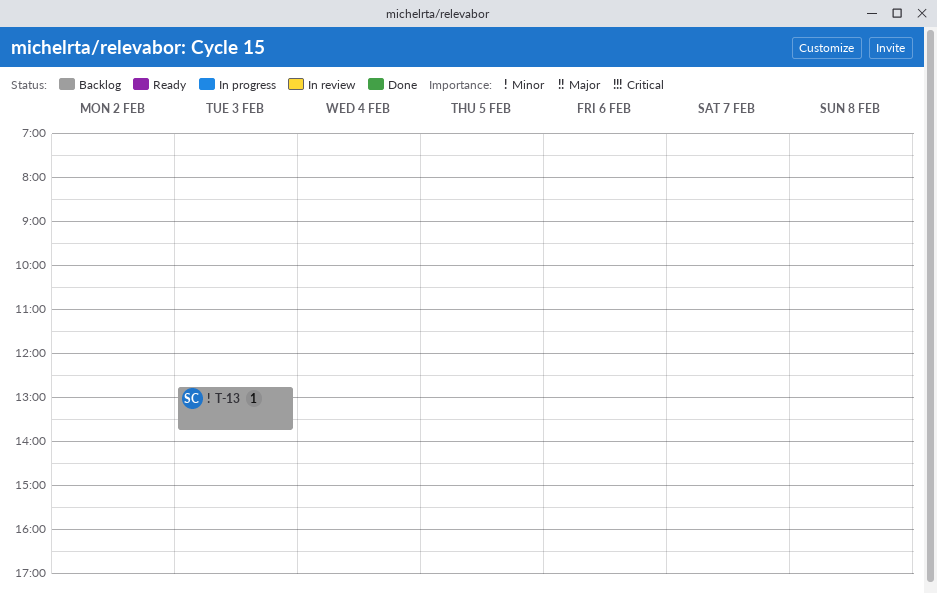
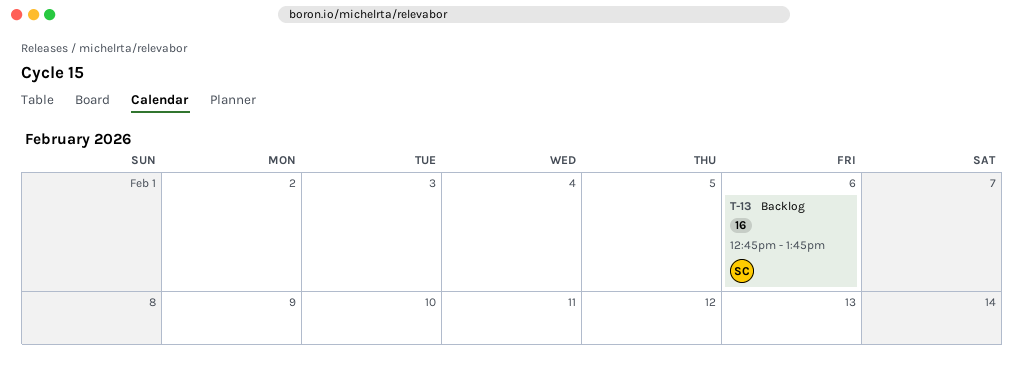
T-13, estimate: 1 -> 16
T-13, day: Feb 3 -> Feb 6

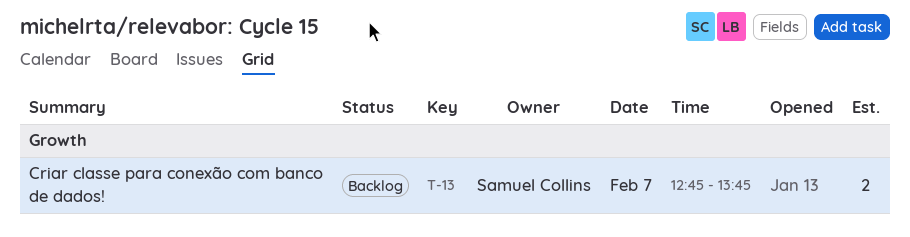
T-13, estimate: 16 -> 2
T-13, day: Feb 6 -> Feb 7

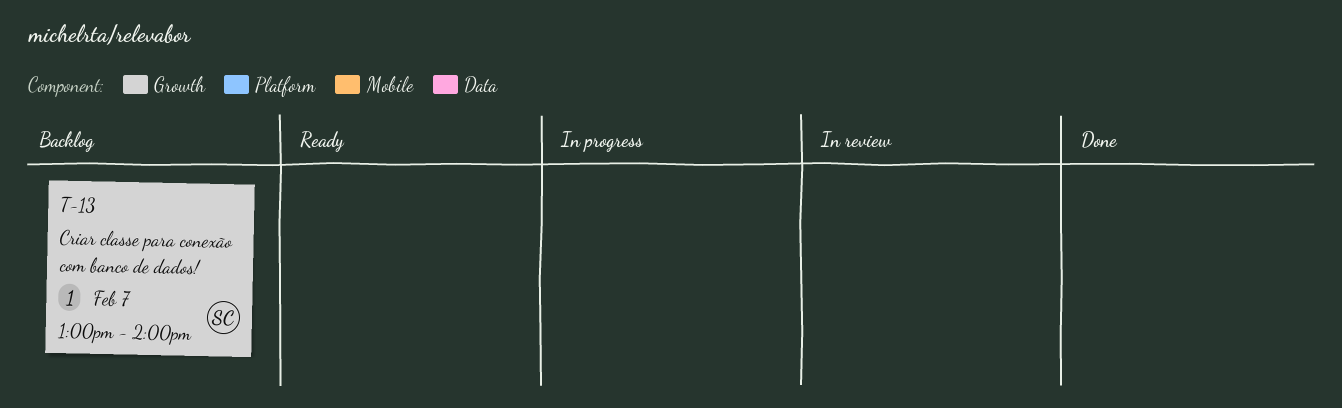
T-13, estimate: 2 -> 1
T-13, begins: 12:45 -> 13:00
T-13, ends: 13:45 -> 14:00

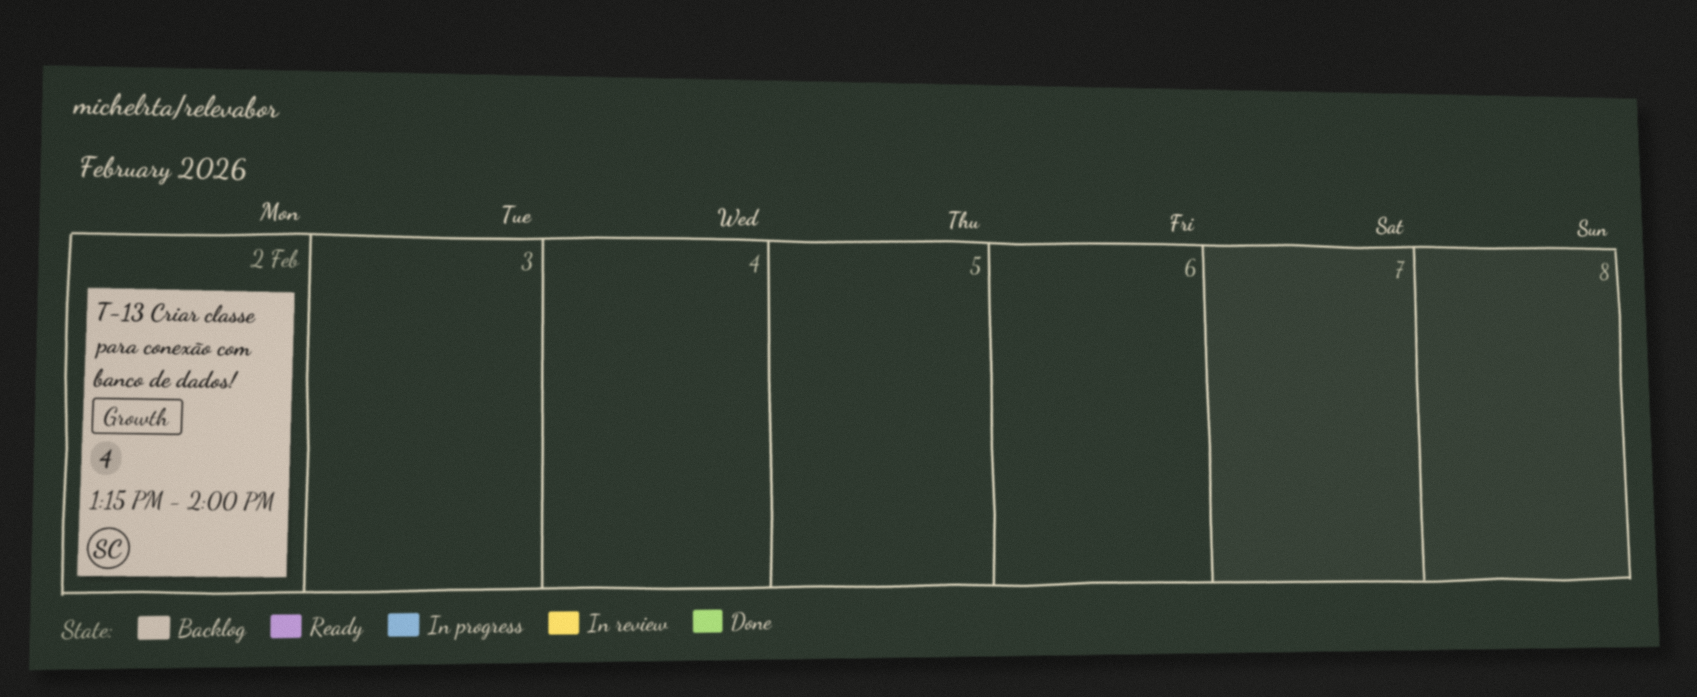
T-13, estimate: 1 -> 4
T-13, day: Feb 7 -> Feb 2
T-13, begins: 13:00 -> 13:15

